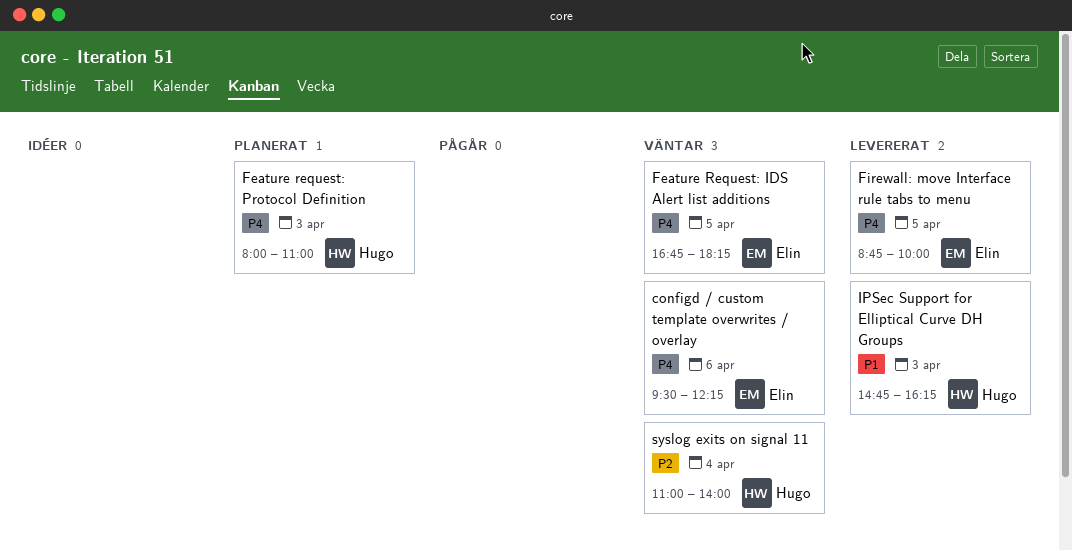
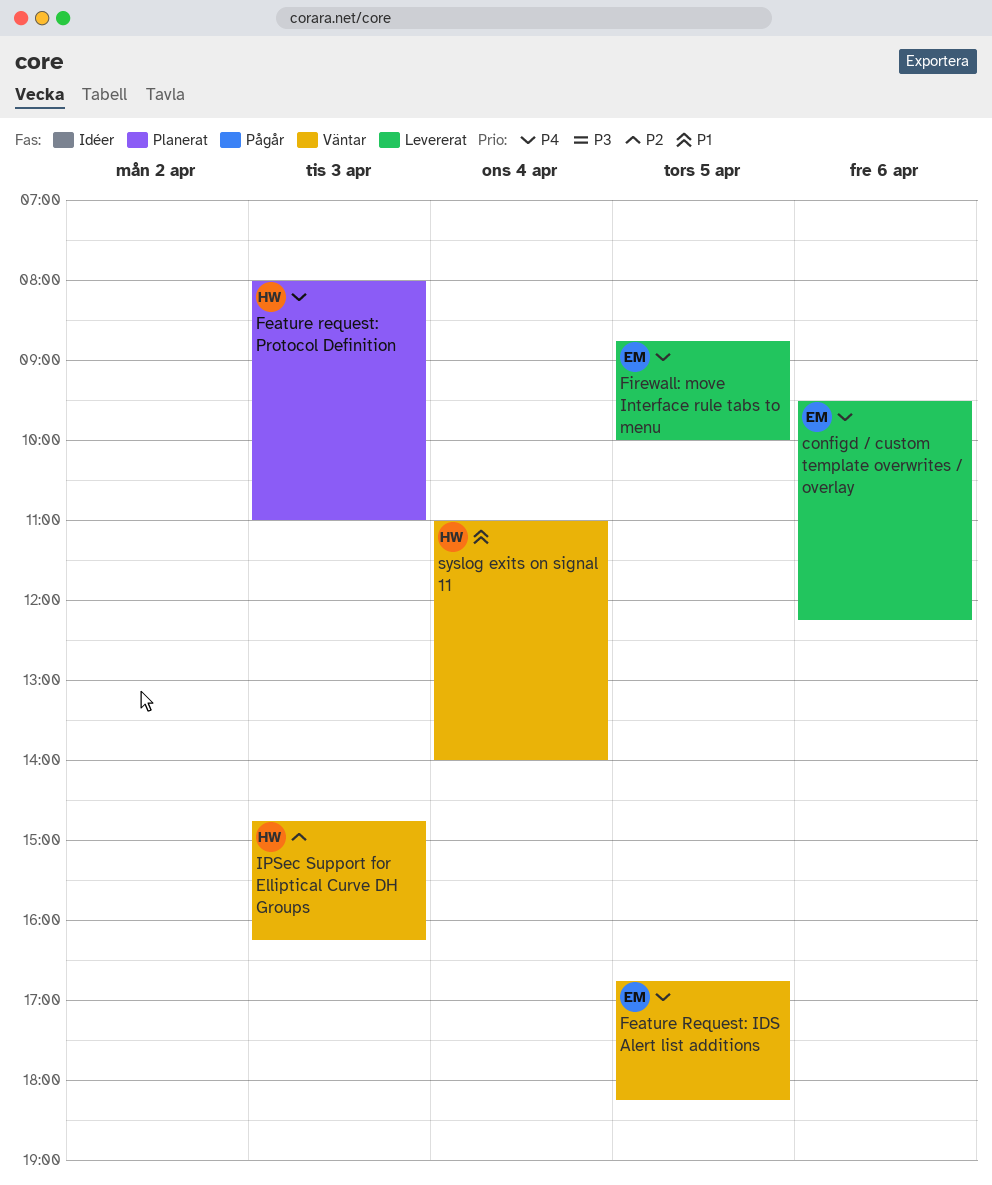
configd / custom template overwrites / overlay, status: Väntar -> Levererat
IPSec Support for Elliptical Curve DH Groups, status: Levererat -> Väntar
IPSec Support for Elliptical Curve DH Groups, priority: P1 -> P2
syslog exits on signal 11, priority: P2 -> P1

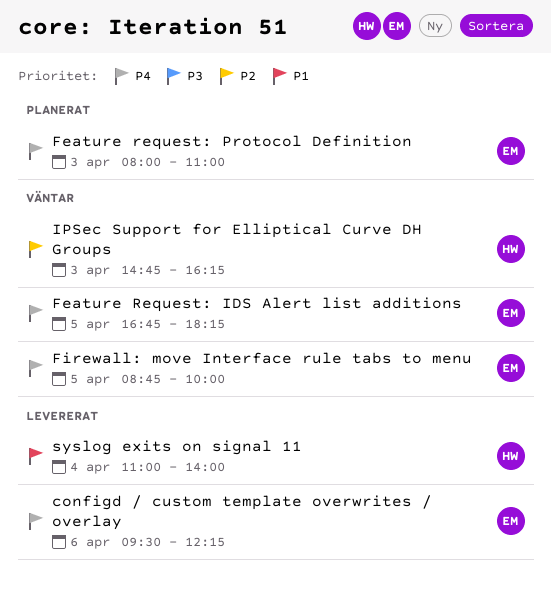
Feature request: Protocol Definition, owner: HW -> EM
Firewall: move Interface rule tabs to menu, status: Levererat -> Väntar
syslog exits on signal 11, status: Väntar -> Levererat

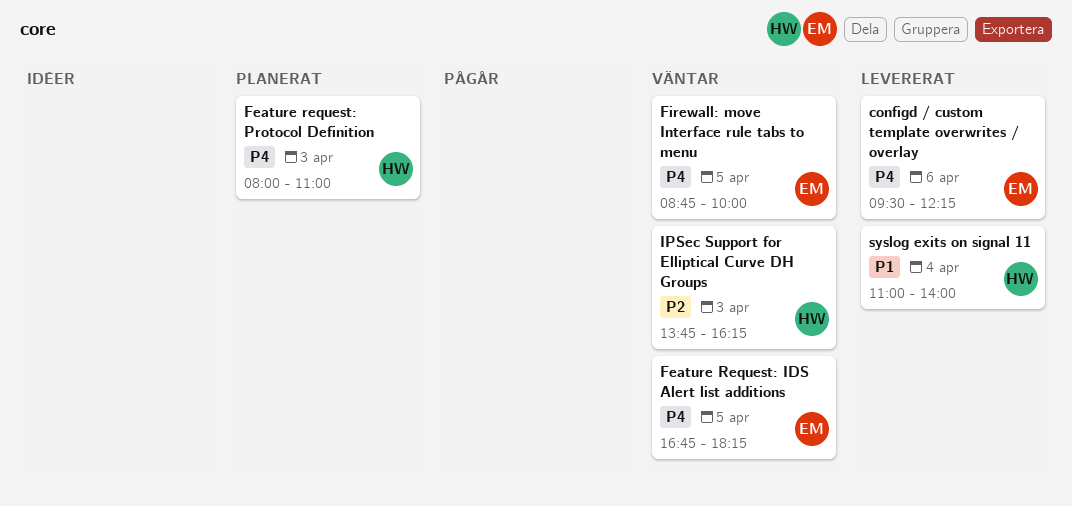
Feature request: Protocol Definition, owner: EM -> HW
IPSec Support for Elliptical Curve DH Groups, begins: 14:45 -> 13:45

